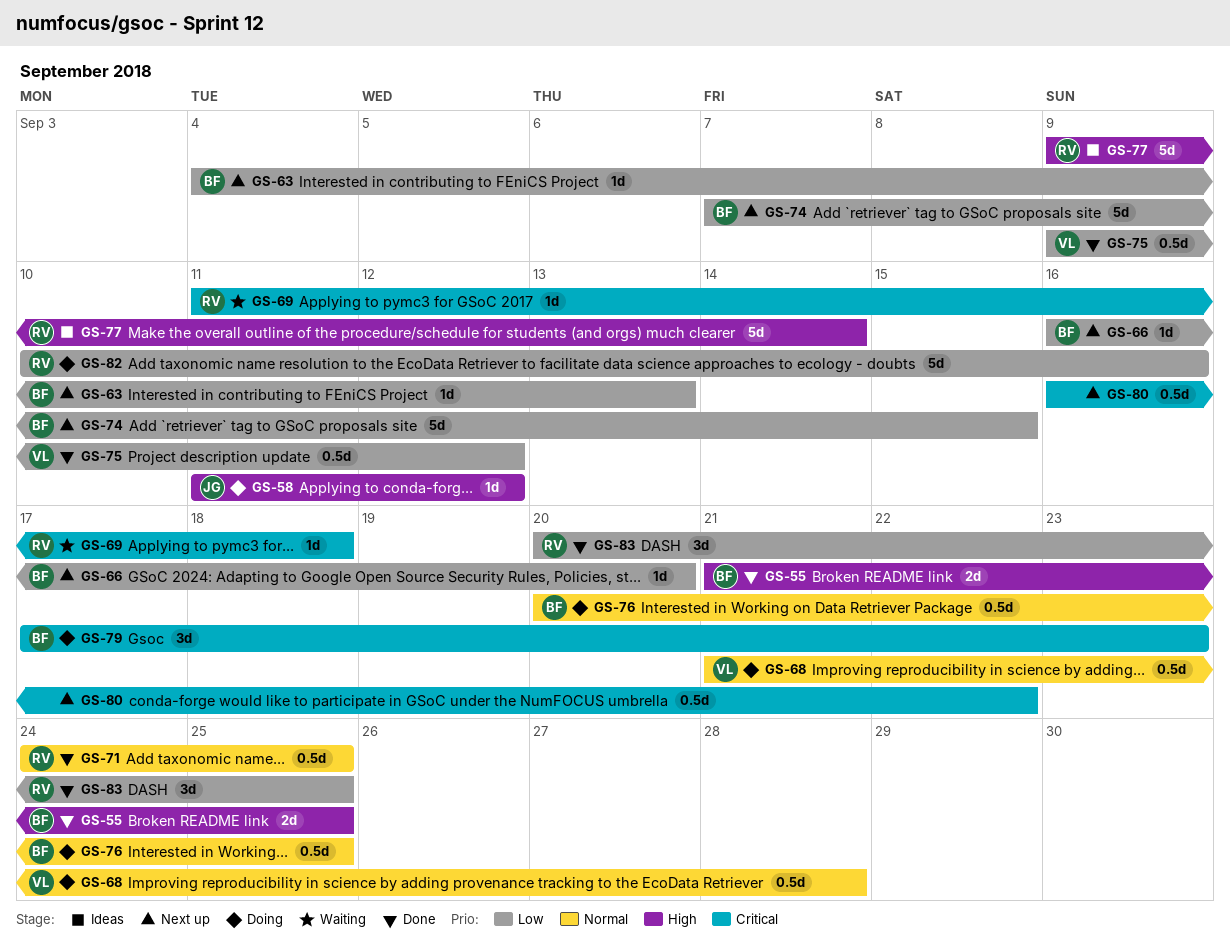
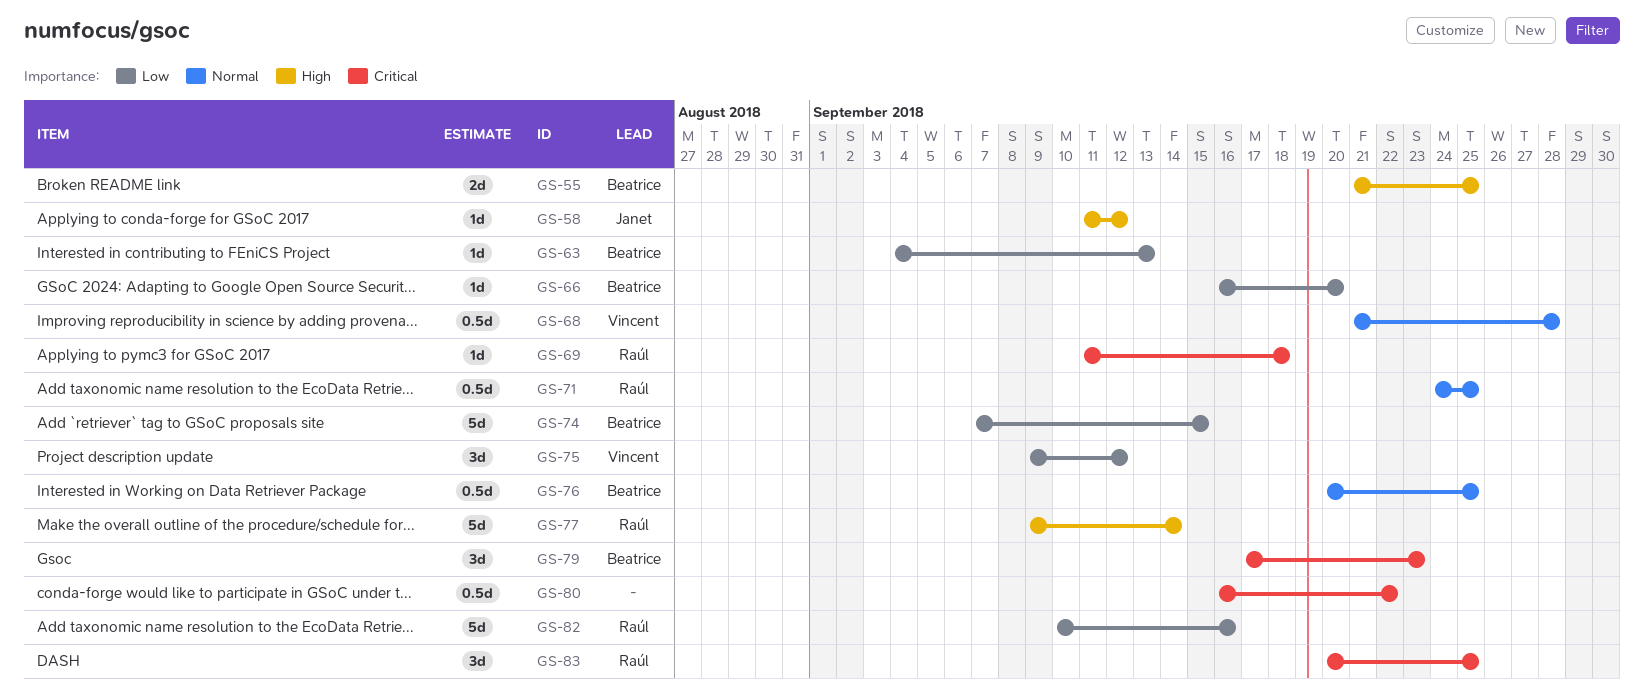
GS-75, estimate: 0.5d -> 3d
GS-83, priority: Low -> Critical

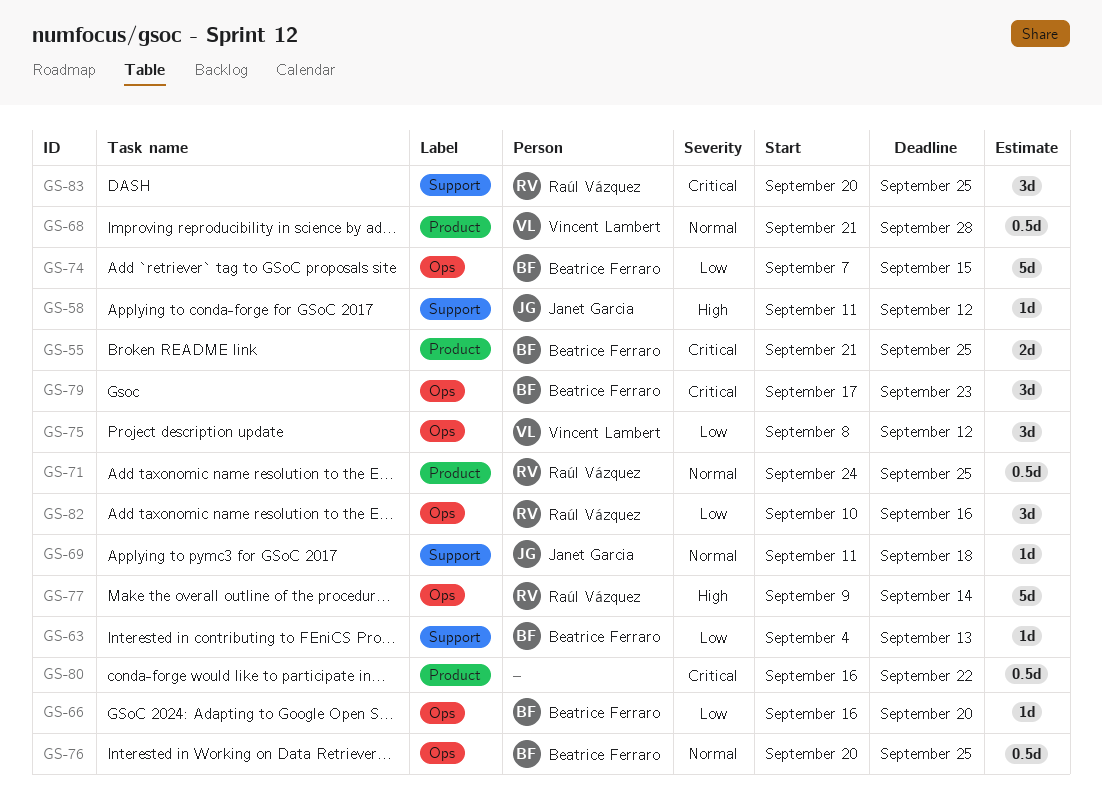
GS-55, priority: High -> Critical
GS-69, owner: Raúl Vázquez -> Janet Garcia
GS-69, priority: Critical -> Normal
GS-75, start: Sep 9 -> Sep 8
GS-82, estimate: 5d -> 3d

